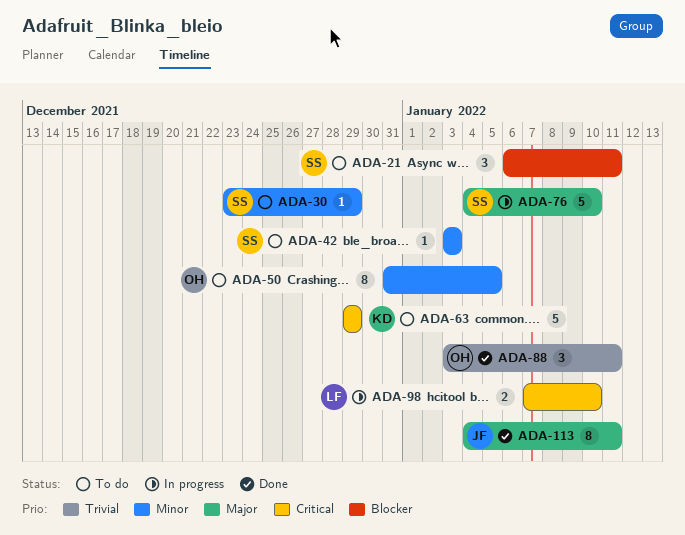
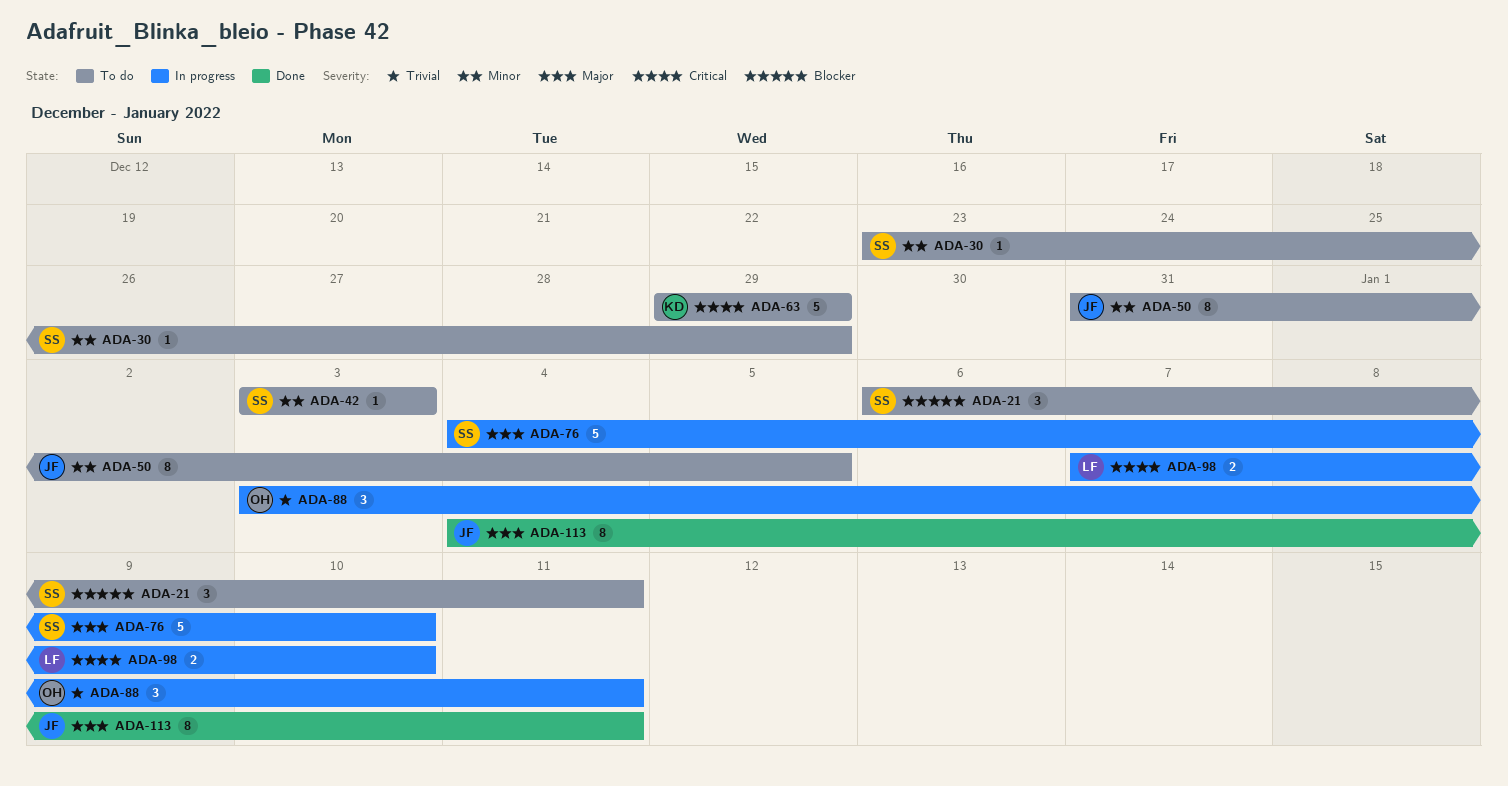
ADA-50, owner: OH -> JF
ADA-88, status: Done -> In progress

